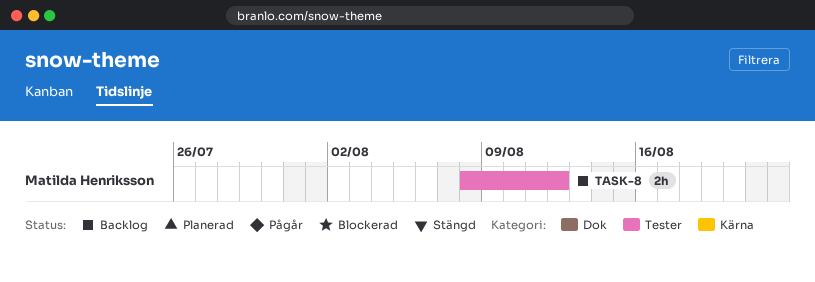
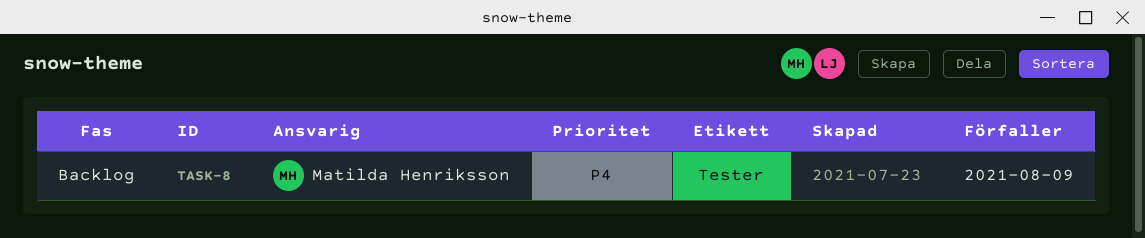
TASK-8, due: Aug 12 -> Aug 9

